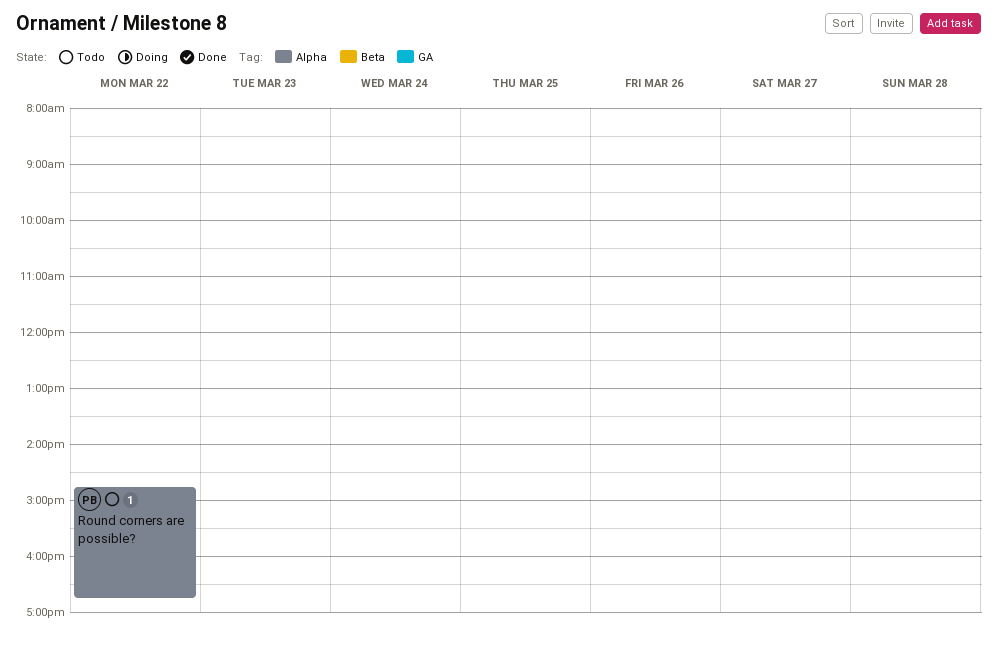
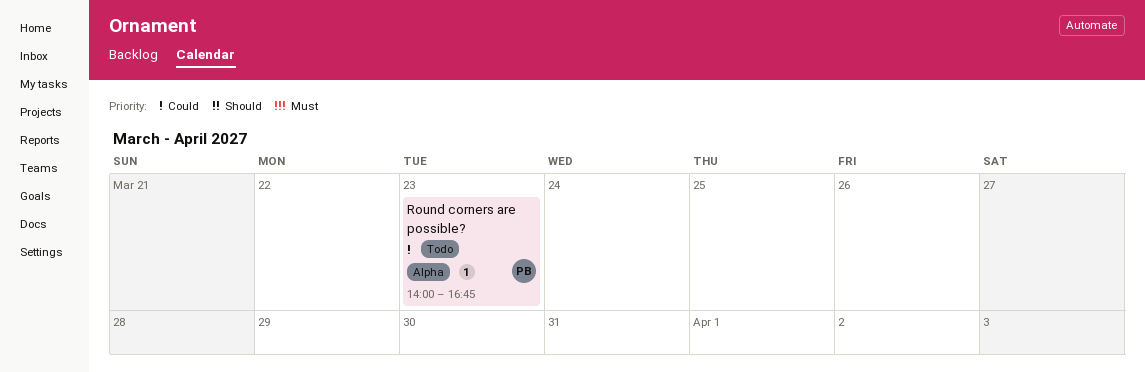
Round corners are possible?, day: Mar 22 -> Mar 23
Round corners are possible?, begins: 14:45 -> 14:00

